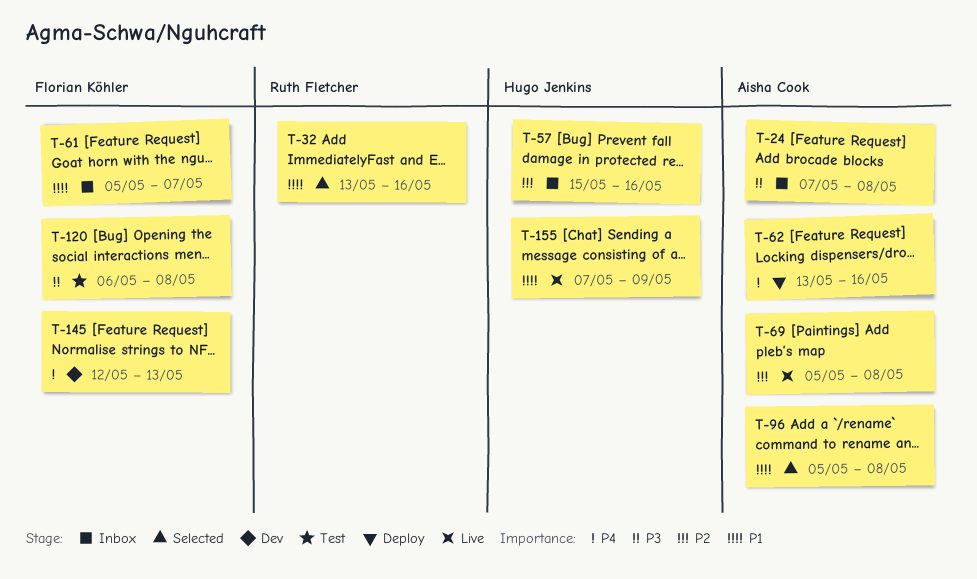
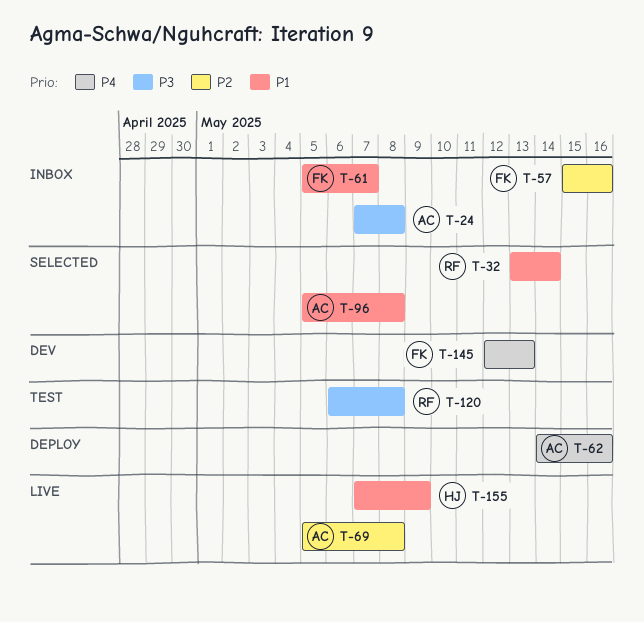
T-32, due: May 16 -> May 14
T-57, owner: Hugo Jenkins -> Florian Köhler
T-62, start: May 13 -> May 14
T-120, owner: Florian Köhler -> Ruth Fletcher

